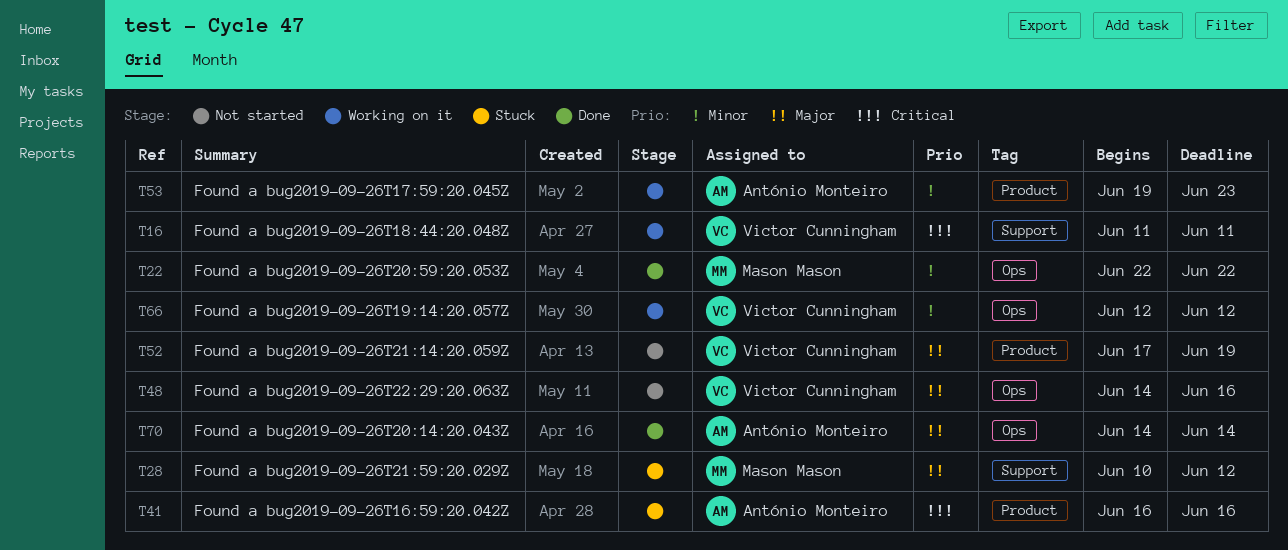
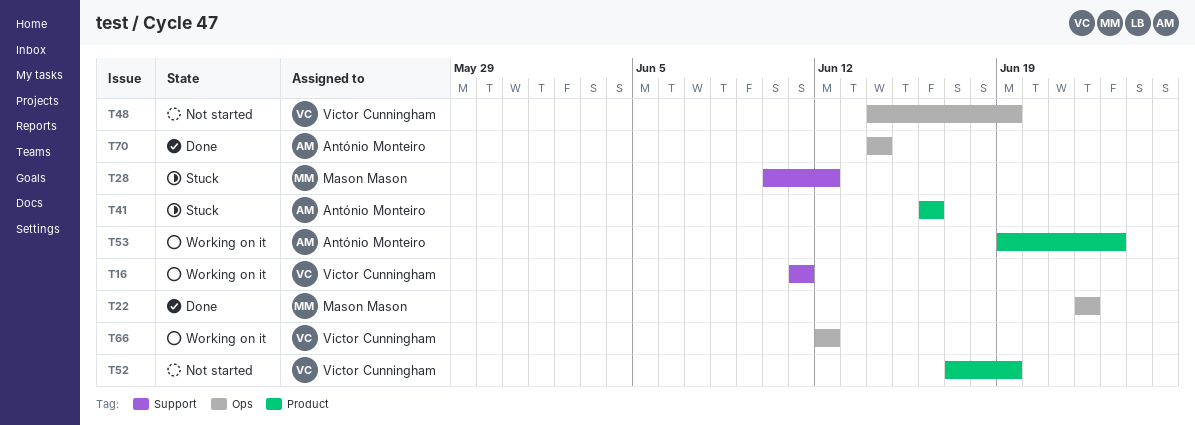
T48, due: Jun 16 -> Jun 19

